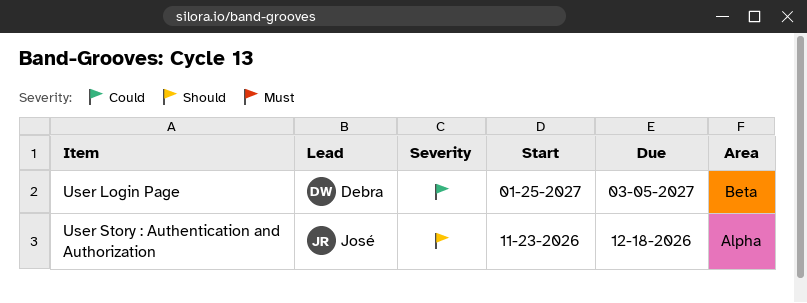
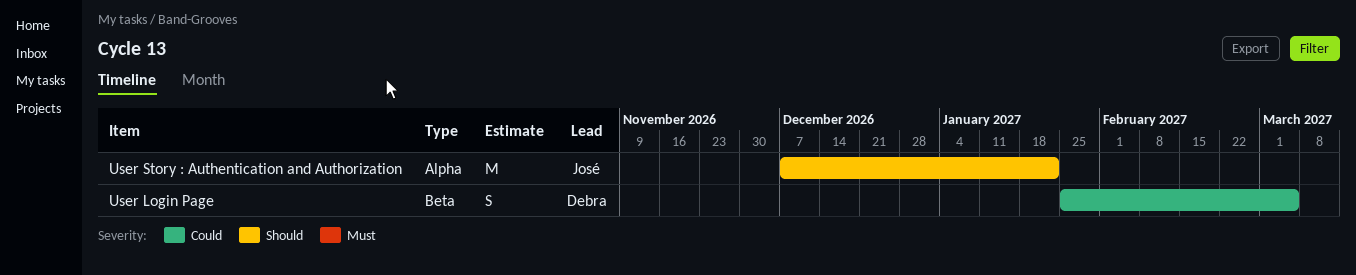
User Story : Authentication and Authorization, start: Nov 23 -> Dec 7
User Story : Authentication and Authorization, due: Dec 18 -> Jan 22

